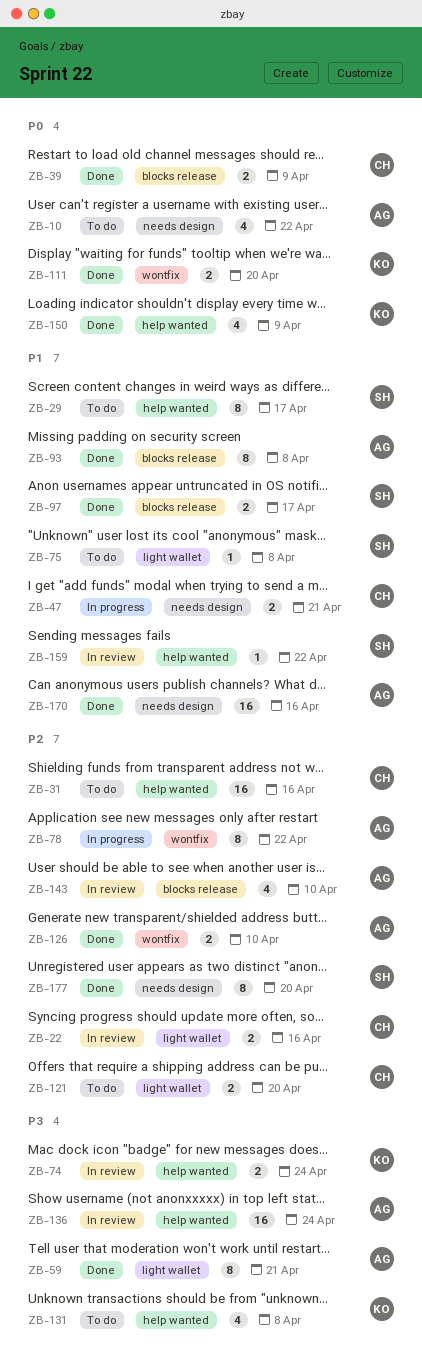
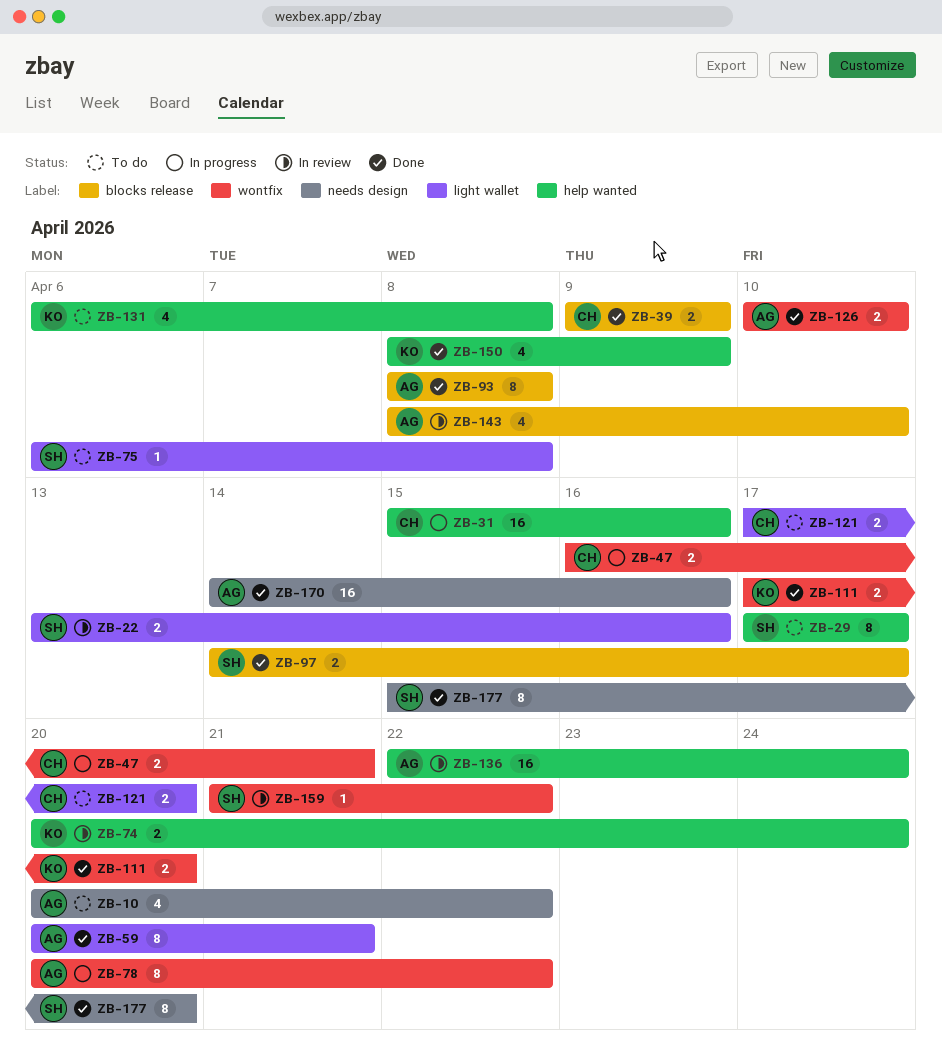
ZB-22, owner: CH -> SH
ZB-31, status: To do -> In progress
ZB-47, label: needs design -> wontfix
ZB-159, label: help wanted -> wontfix

